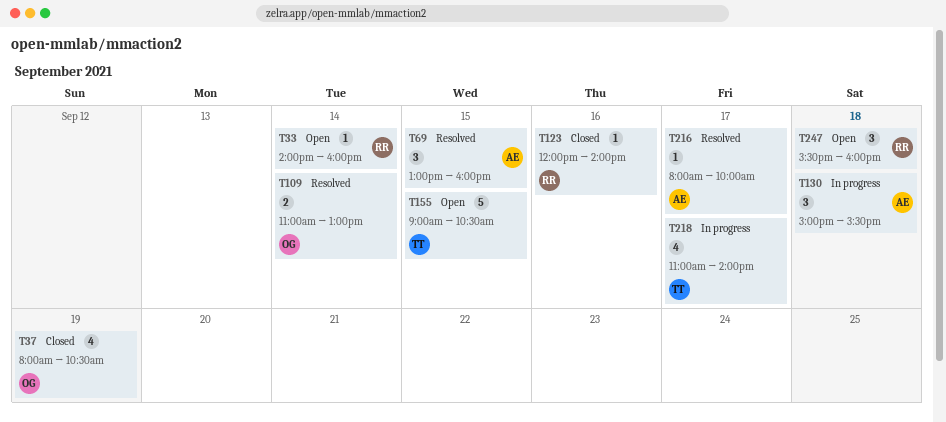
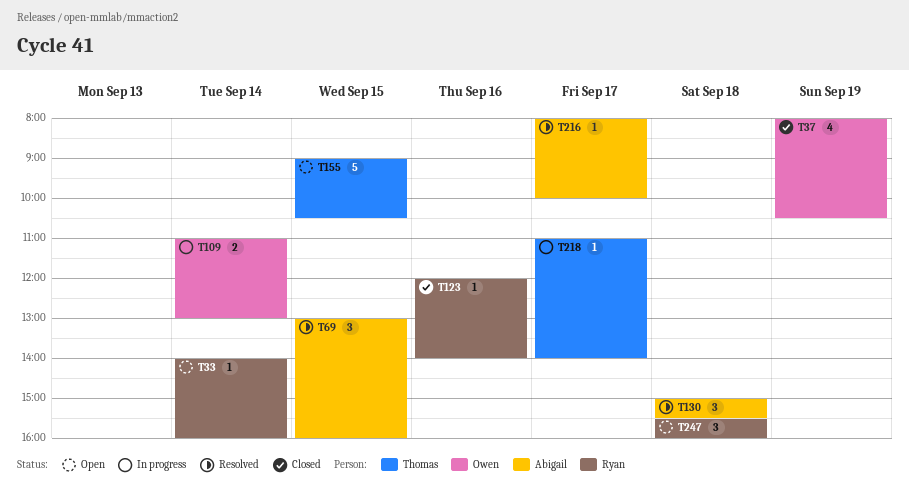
T109, status: Resolved -> In progress
T130, status: In progress -> Resolved
T218, estimate: 4 -> 1

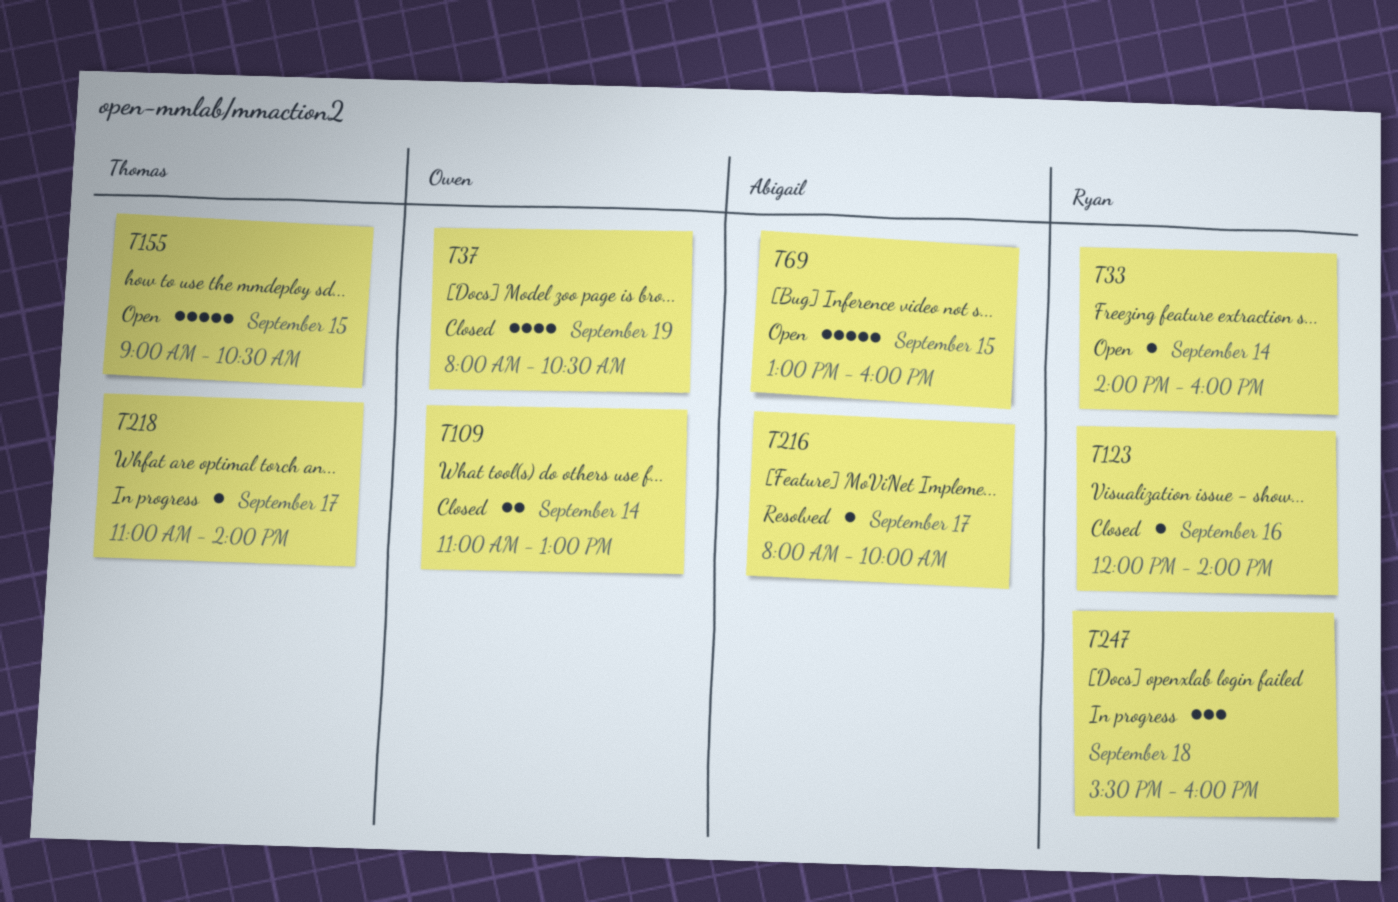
T69, status: Resolved -> Open
T69, estimate: 3 -> 5
T109, status: In progress -> Closed
T130: present -> none
T247, status: Open -> In progress

